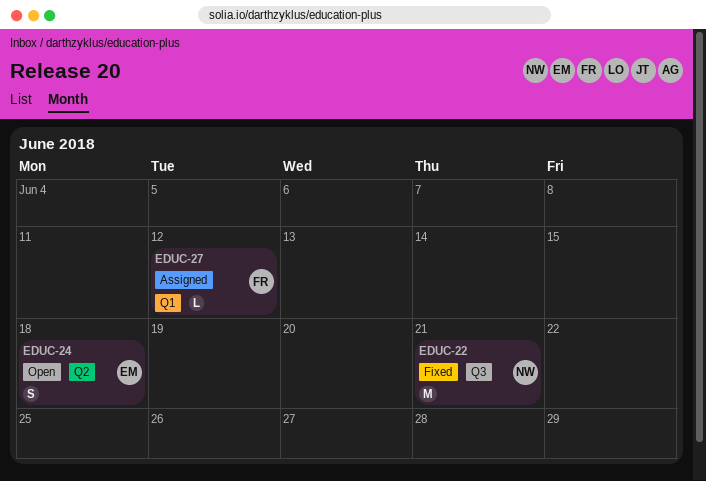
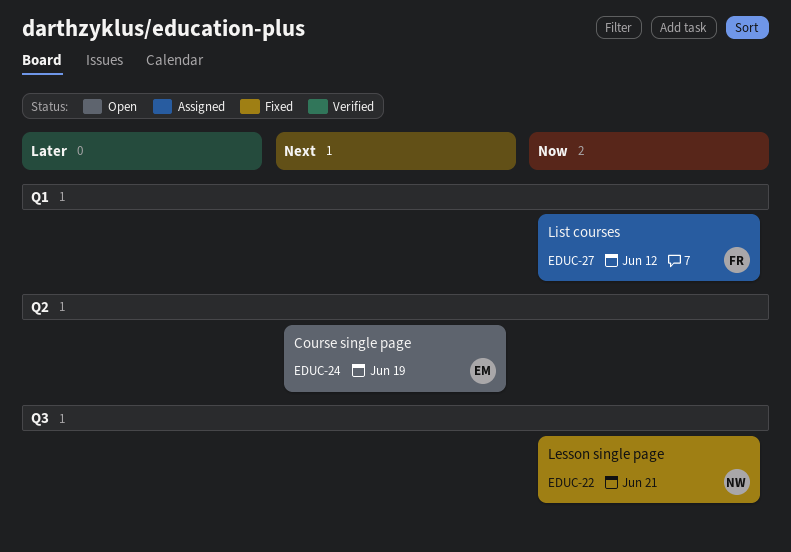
EDUC-24, due: Jun 18 -> Jun 19

